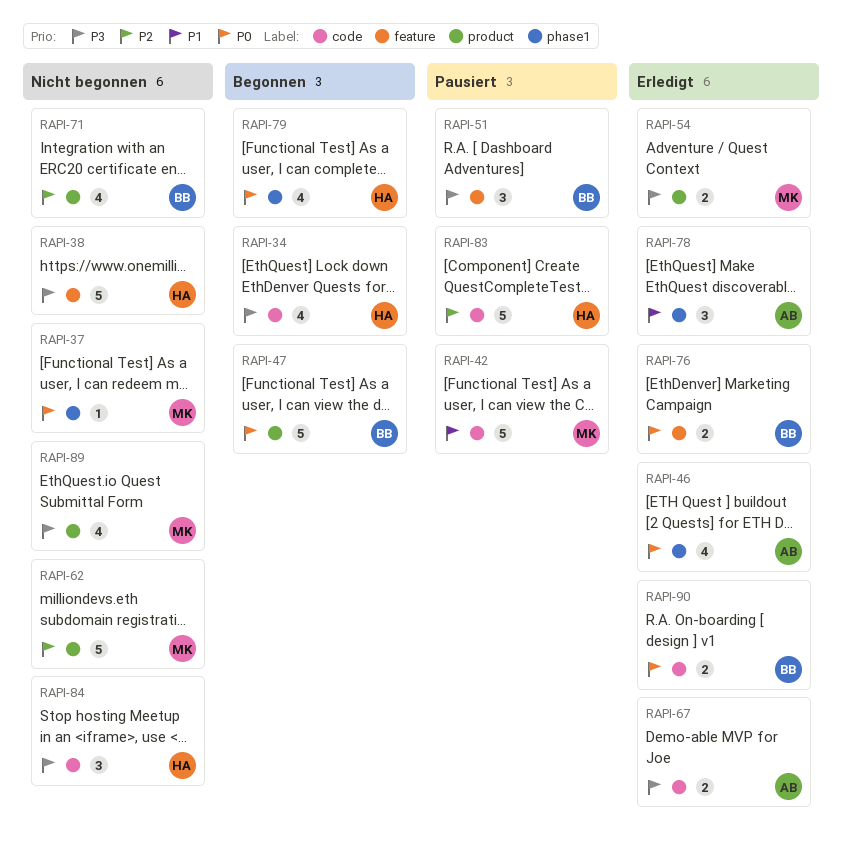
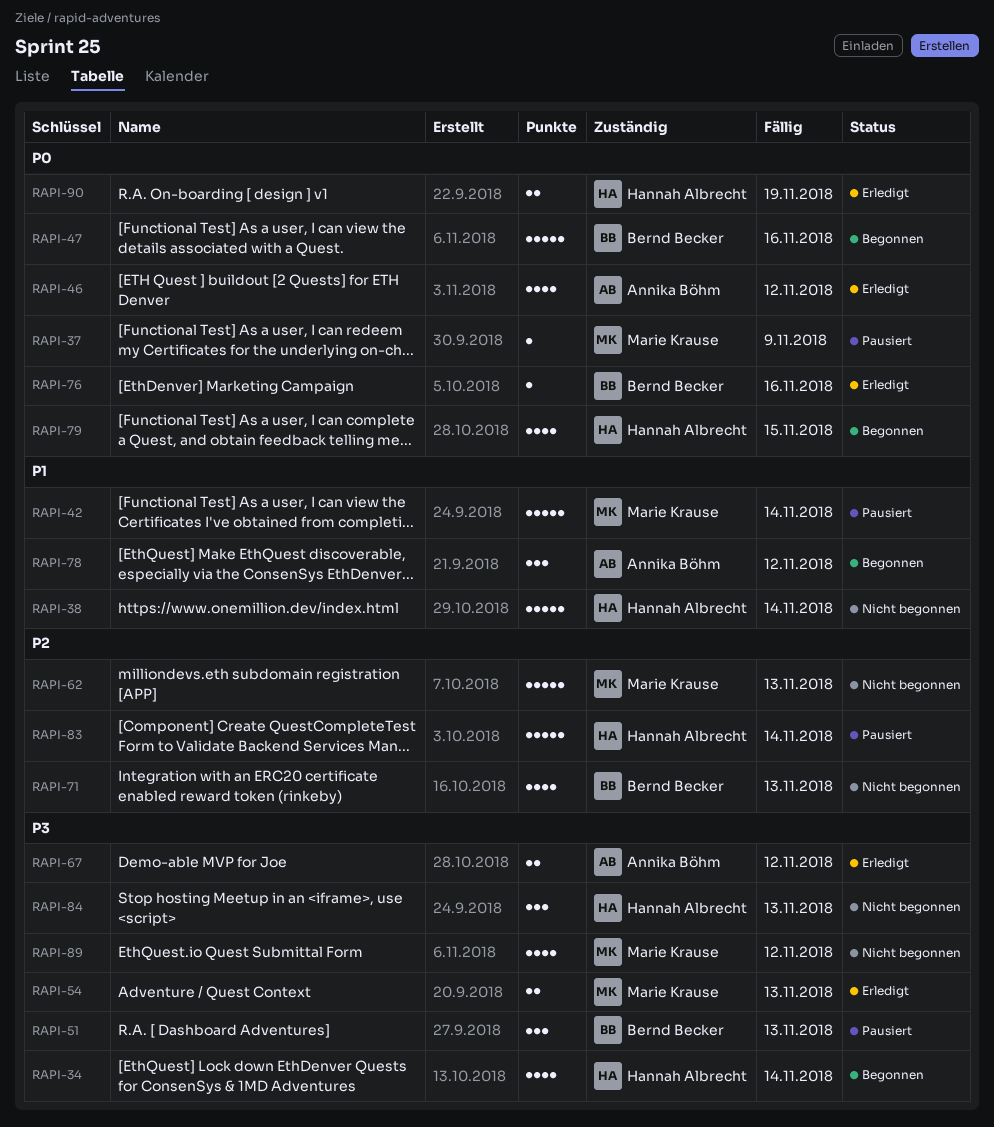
RAPI-37, status: Nicht begonnen -> Pausiert
RAPI-38, priority: P3 -> P1
RAPI-76, estimate: 2 -> 1
RAPI-78, status: Erledigt -> Begonnen
RAPI-90, owner: Bernd Becker -> Hannah Albrecht

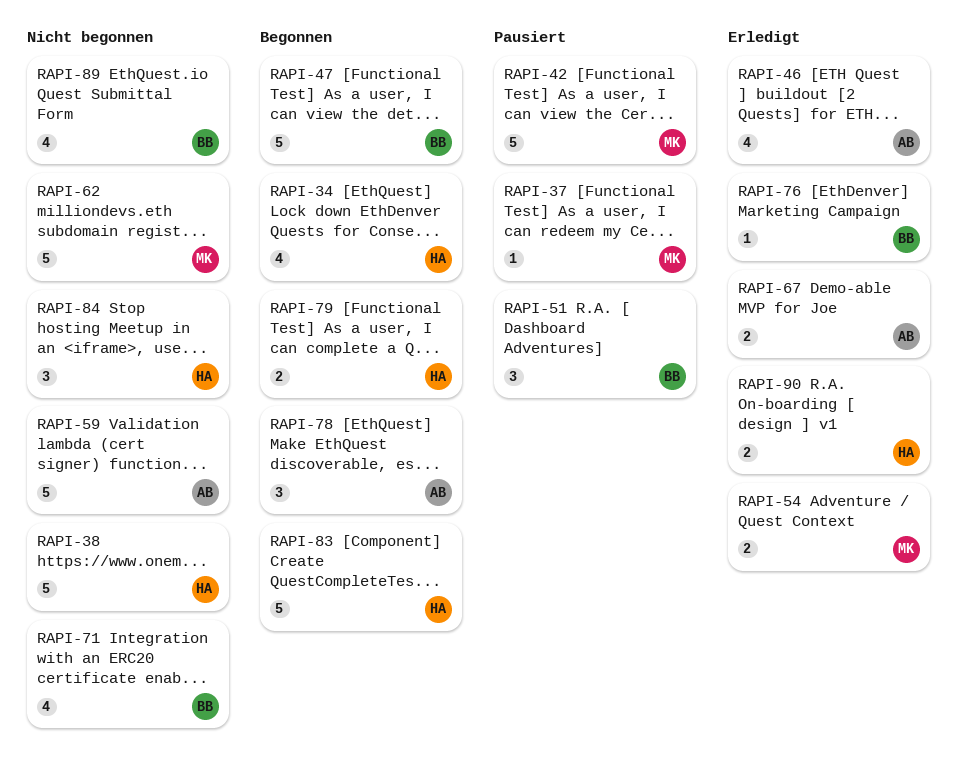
RAPI-59: none -> present
RAPI-79, estimate: 4 -> 2
RAPI-83, status: Pausiert -> Begonnen
RAPI-89, owner: Marie Krause -> Bernd Becker

